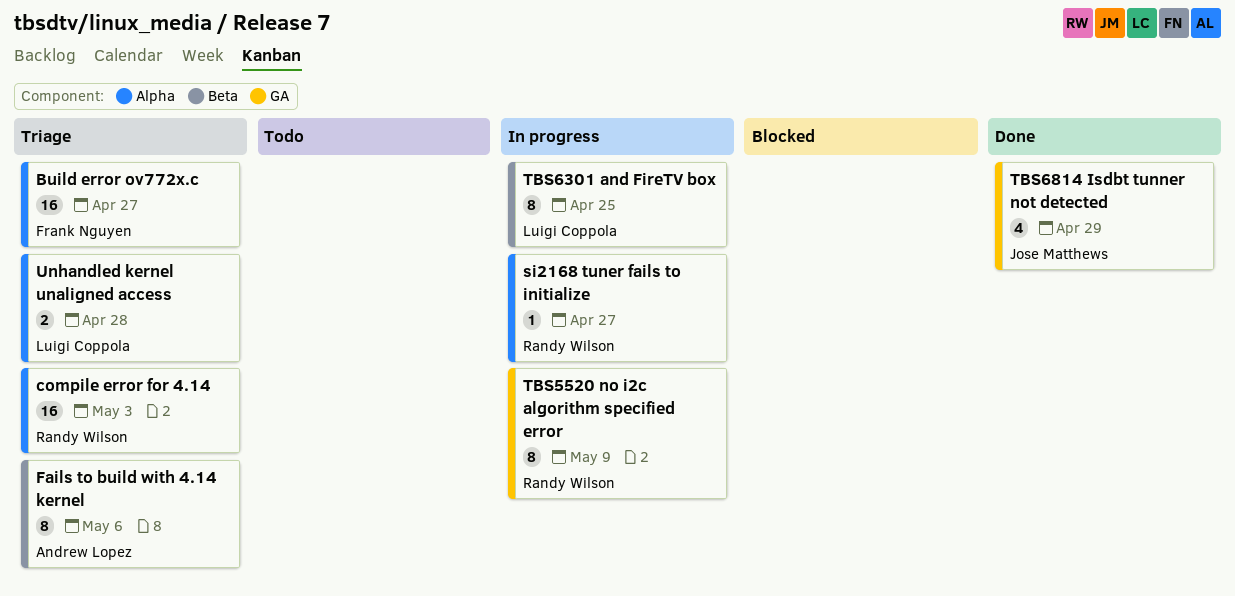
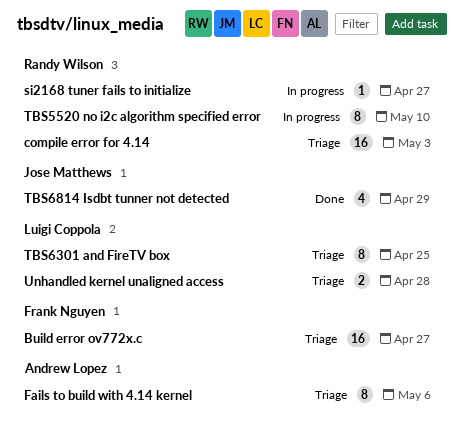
TBS5520 no i2c algorithm specified error, due: May 9 -> May 10
TBS6301 and FireTV box, status: In progress -> Triage

